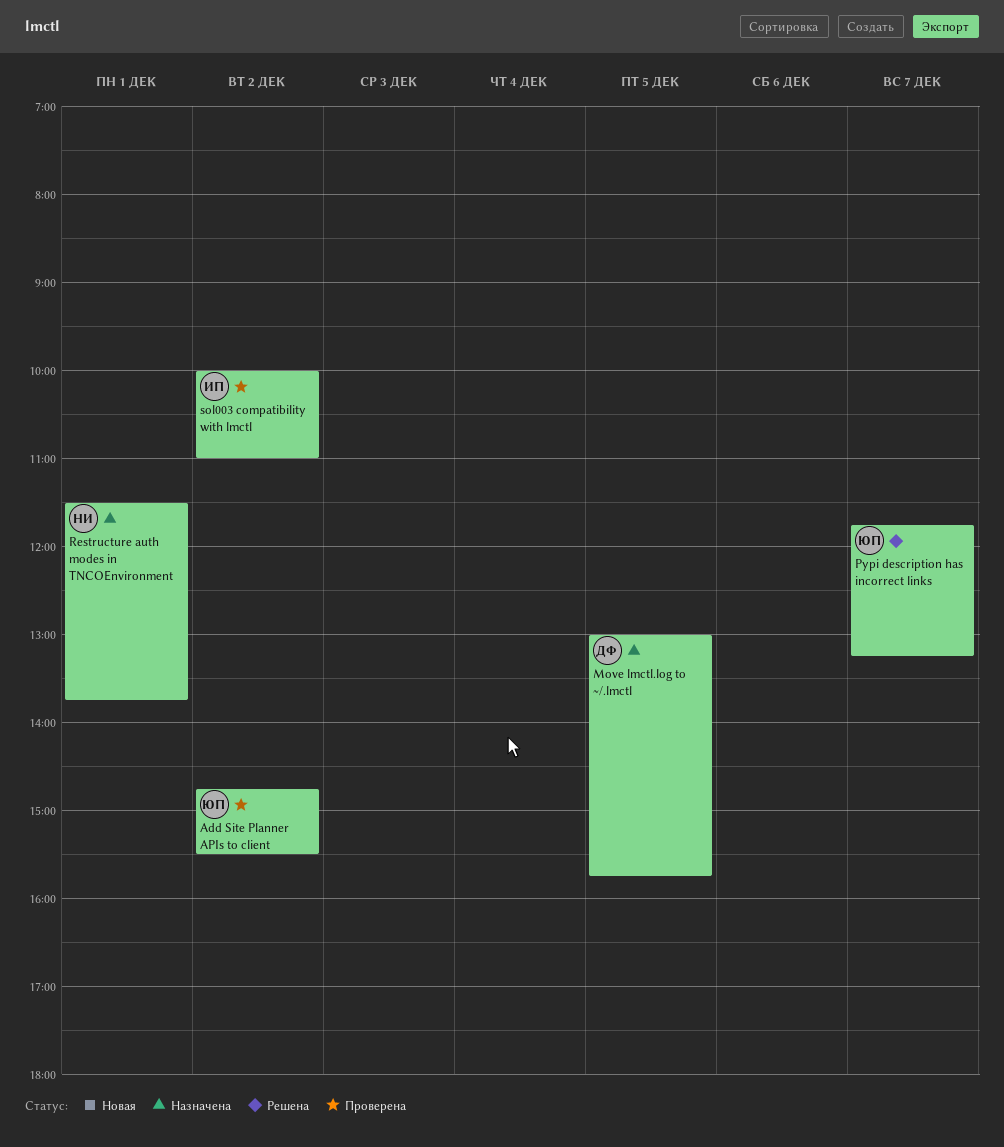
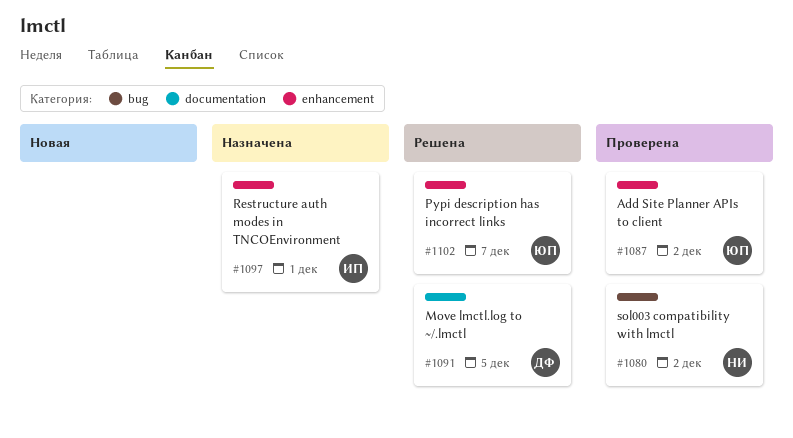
Move lmctl.log to ~/.lmctl, status: Назначена -> Решена
Restructure auth modes in TNCOEnvironment, owner: НИ -> ИП
sol003 compatibility with lmctl, owner: ИП -> НИ

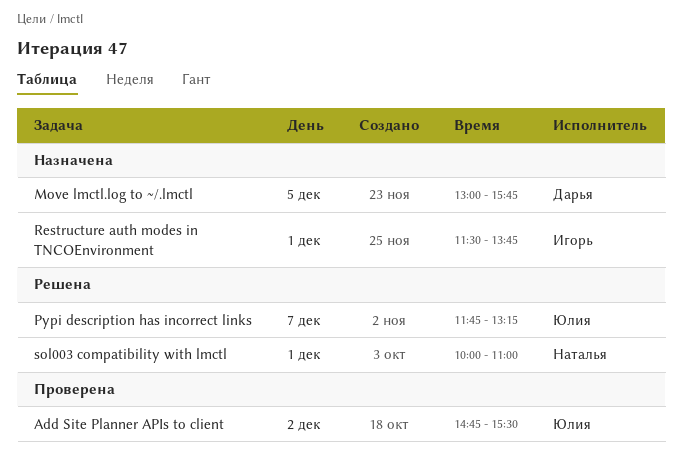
Move lmctl.log to ~/.lmctl, status: Решена -> Назначена
sol003 compatibility with lmctl, status: Проверена -> Решена
sol003 compatibility with lmctl, day: Dec 2 -> Dec 1

